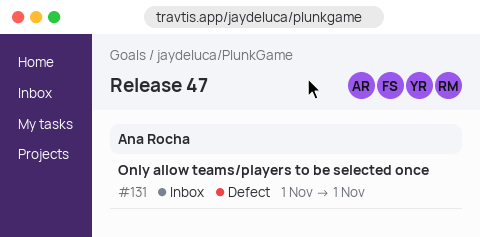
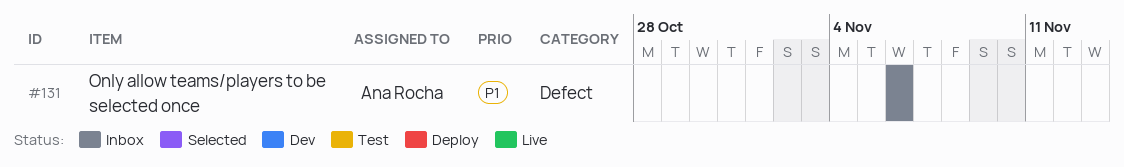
#131, start: Nov 1 -> Nov 6
#131, due: Nov 1 -> Nov 6

